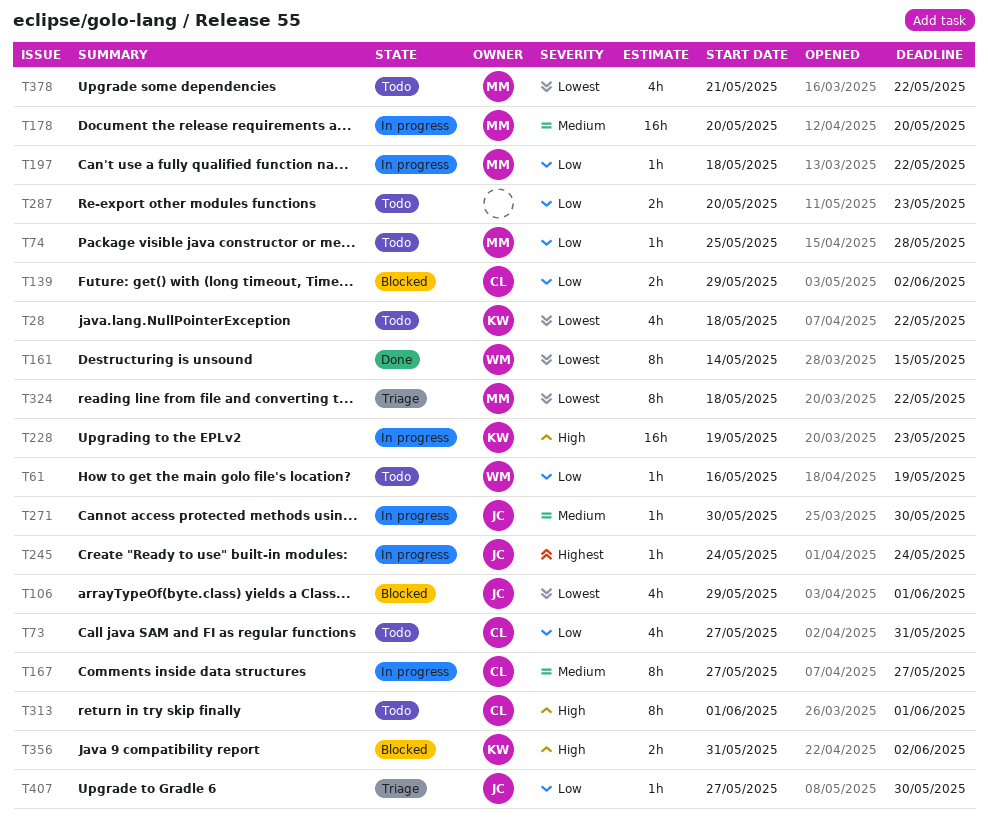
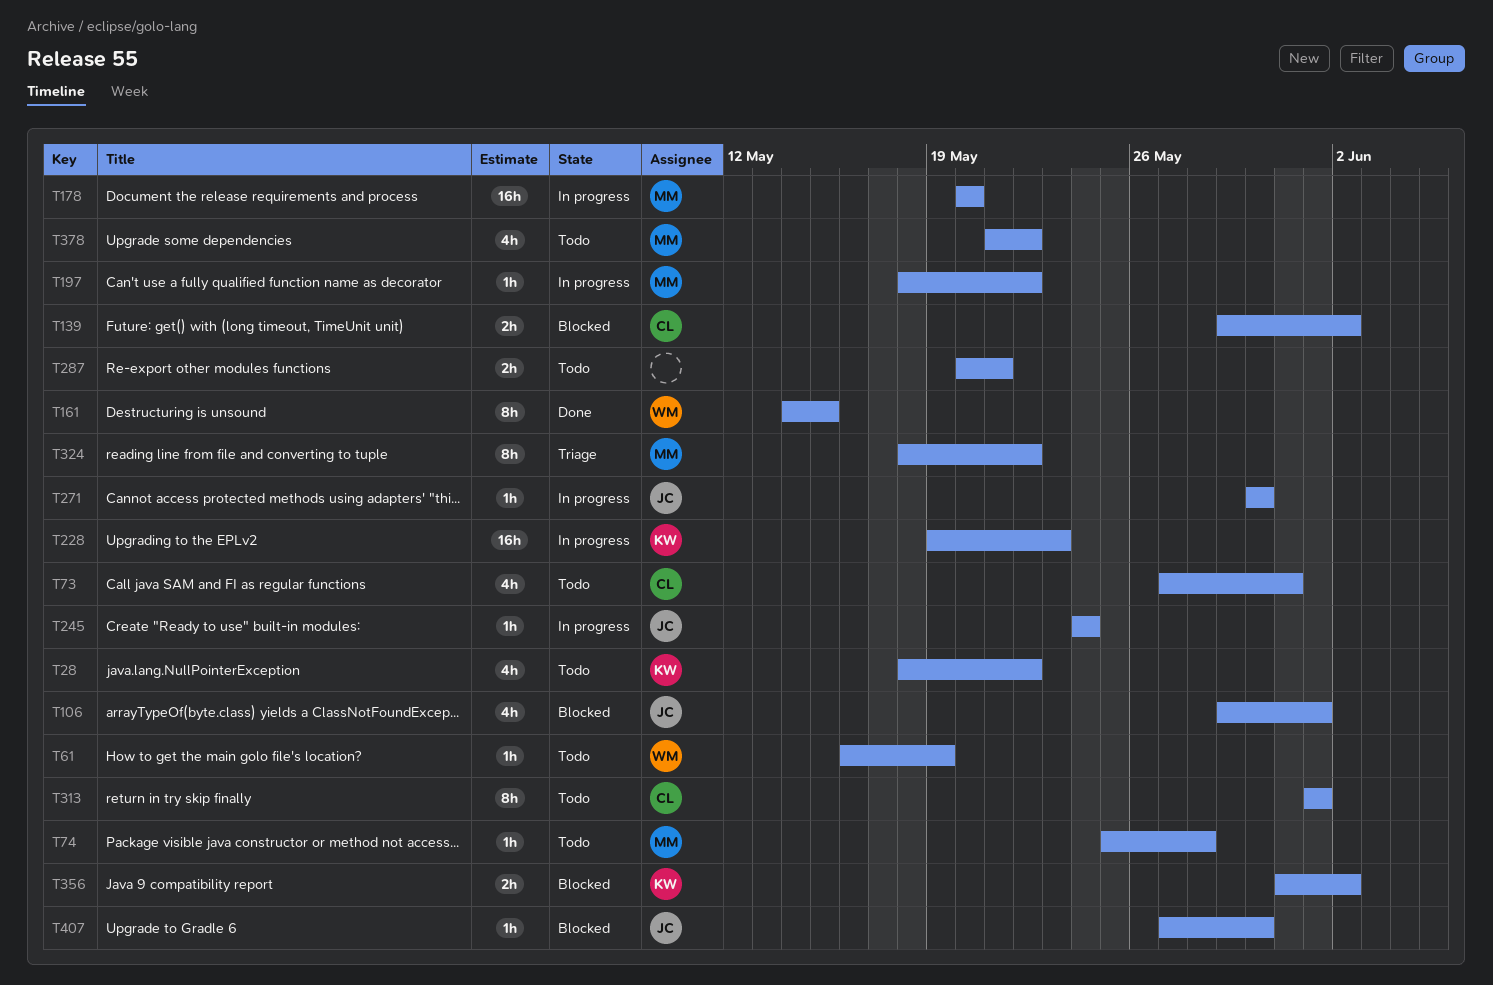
T167: present -> none
T287, due: May 23 -> May 21
T407, status: Triage -> Blocked

